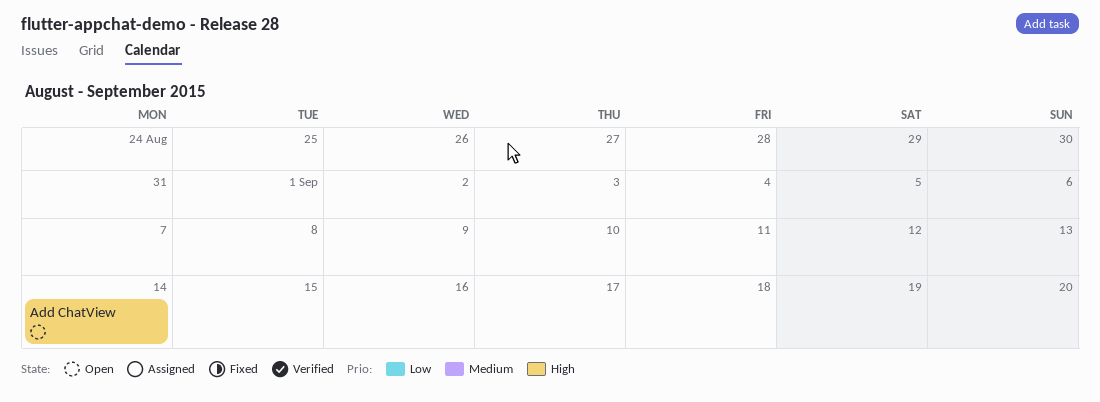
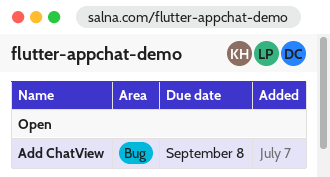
Add ChatView, due: Sep 14 -> Sep 8

